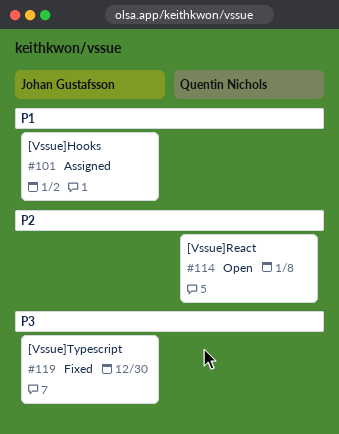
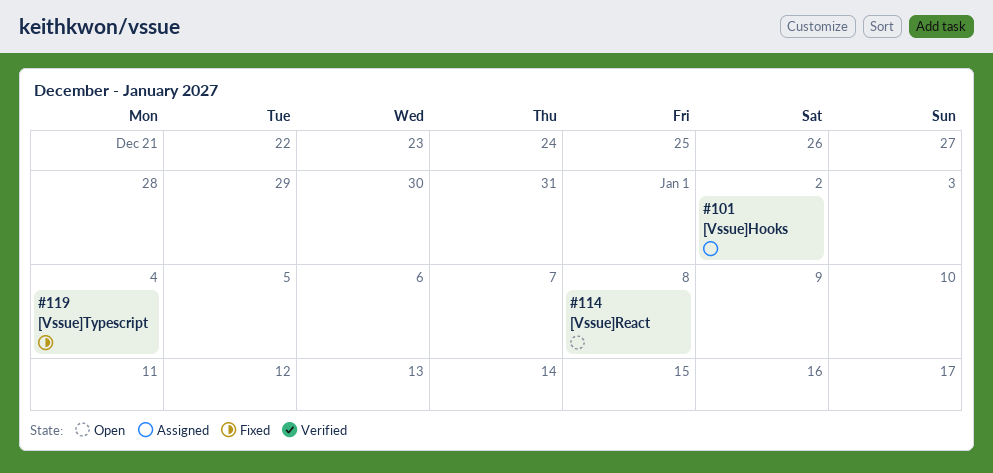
#119, due: Dec 30 -> Jan 4

